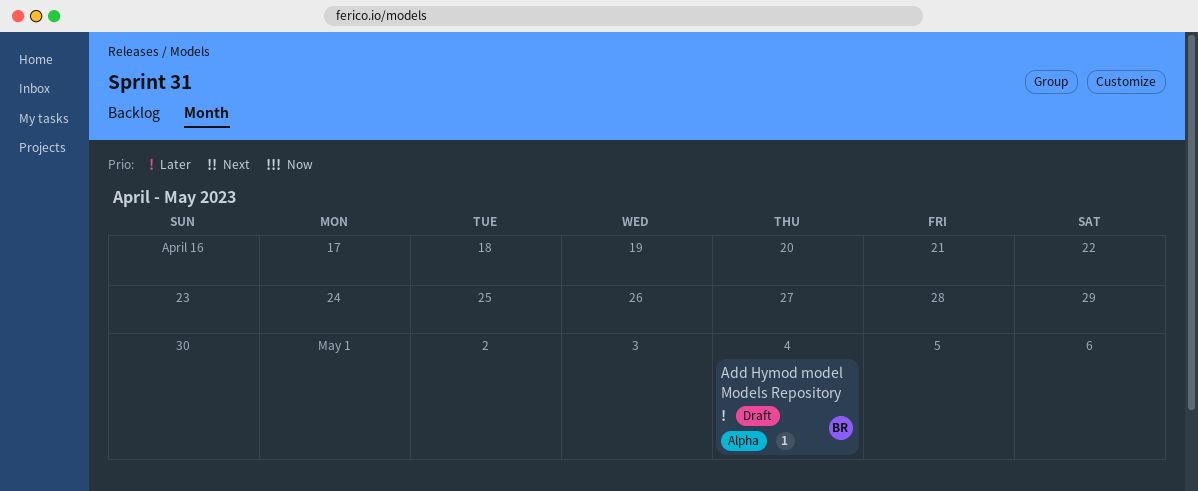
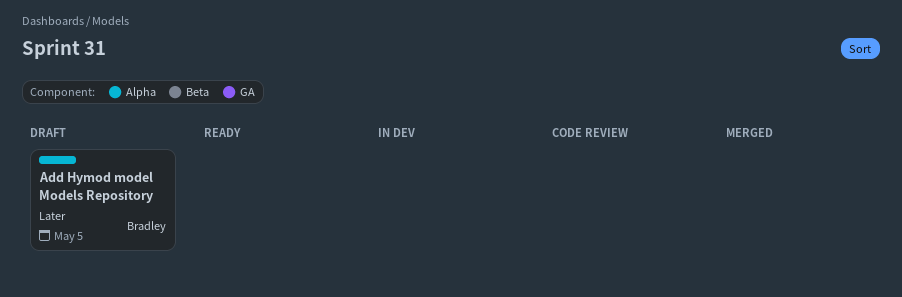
Add Hymod model Models Repository, due: May 4 -> May 5

